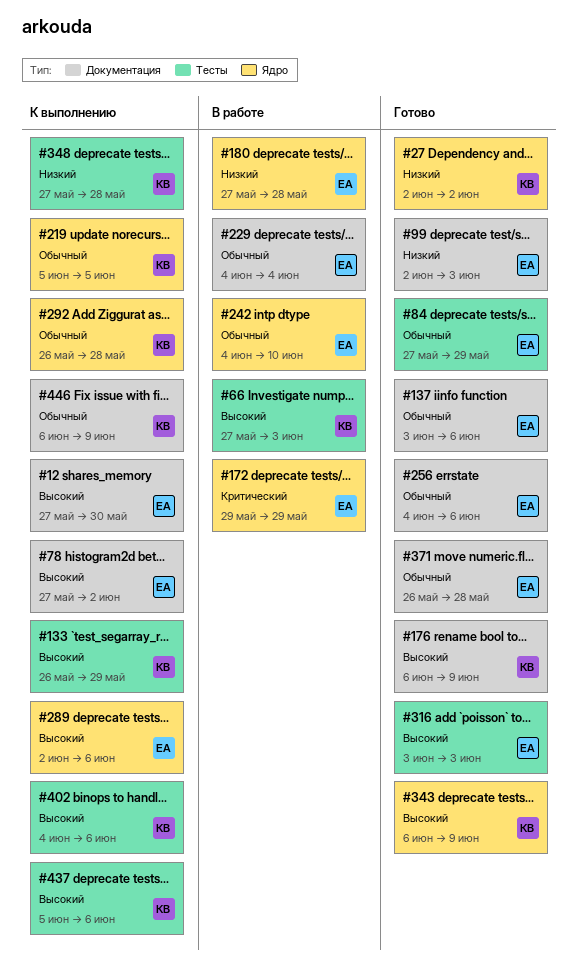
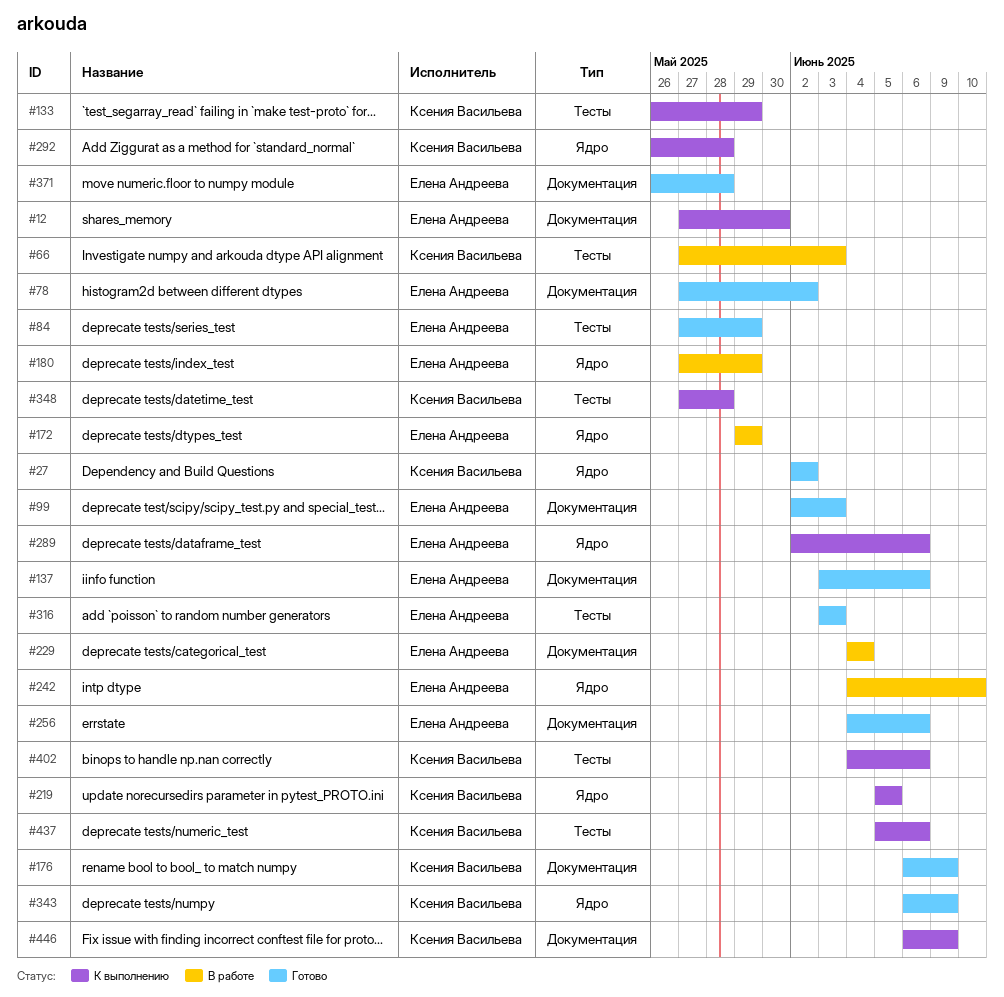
#78, status: К выполнению -> Готово
#180, due: May 28 -> May 29

